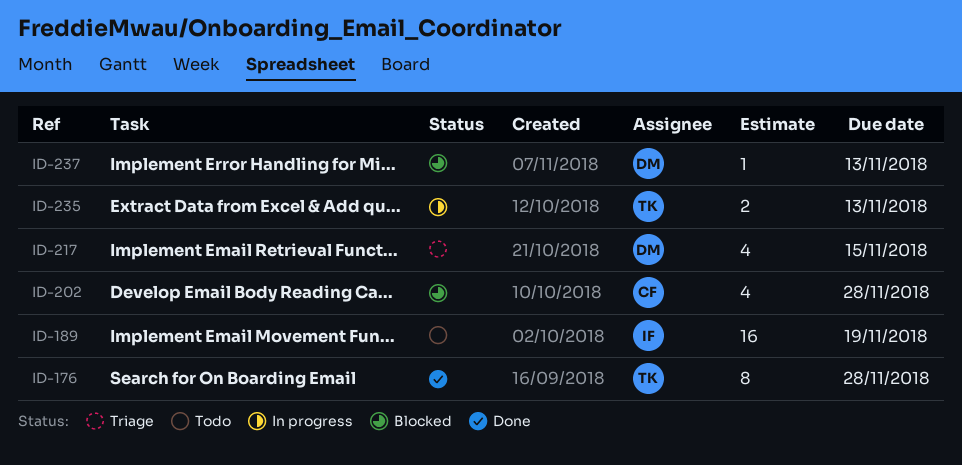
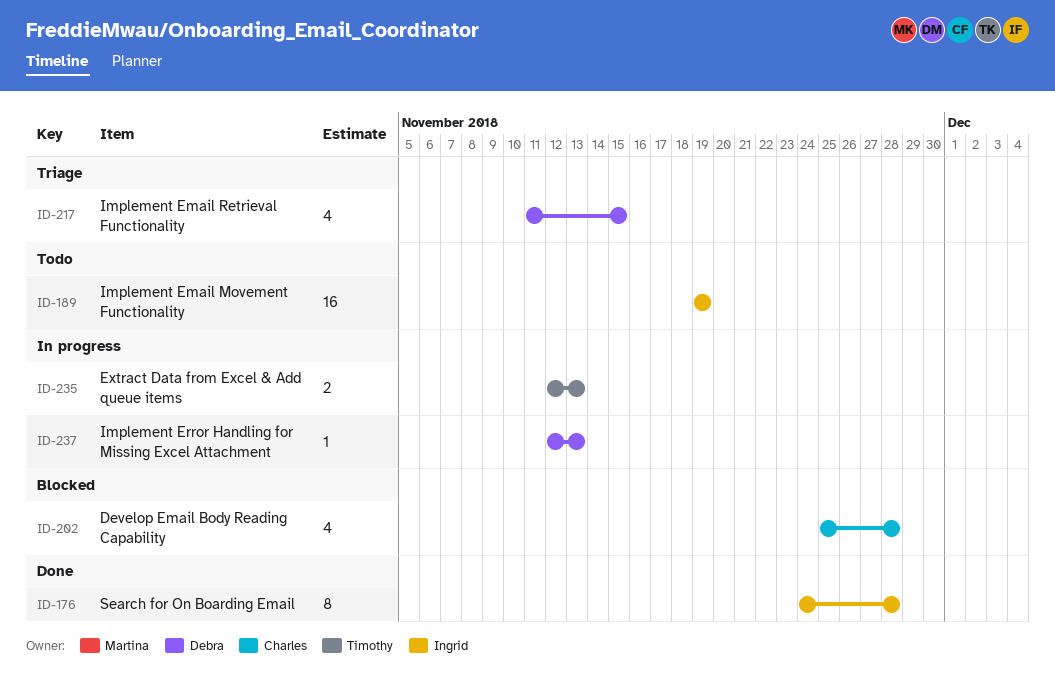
ID-176, owner: Timothy -> Ingrid
ID-237, status: Blocked -> In progress

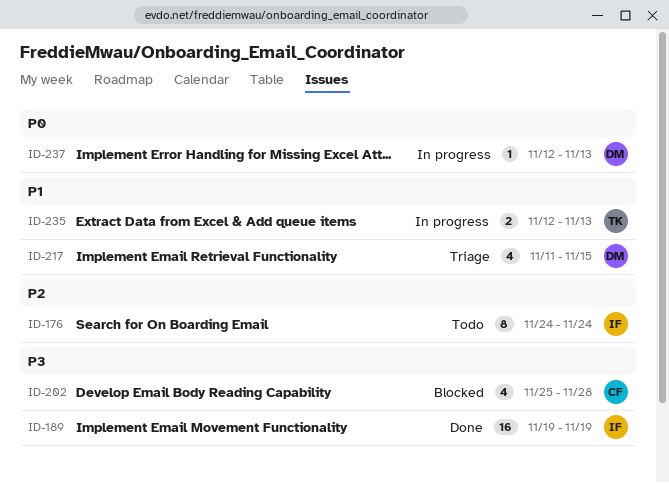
ID-176, status: Done -> Todo
ID-176, due: Nov 28 -> Nov 24
ID-189, status: Todo -> Done

